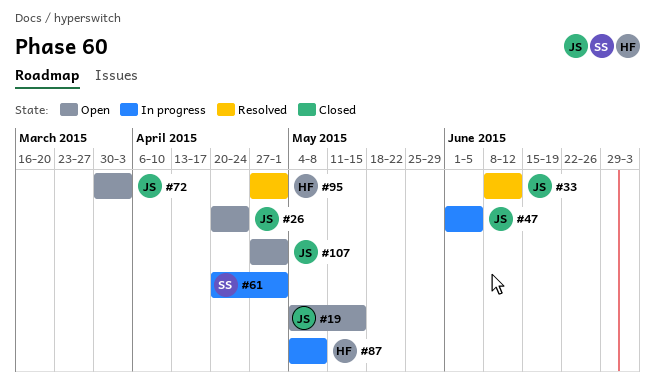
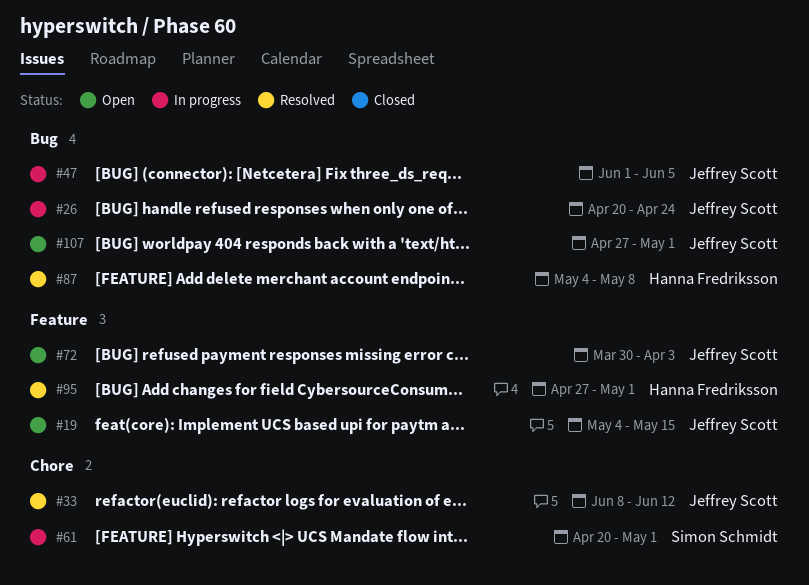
#26, status: Open -> In progress
#87, status: In progress -> Resolved

